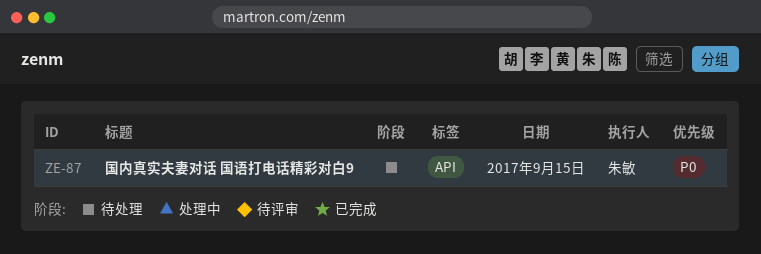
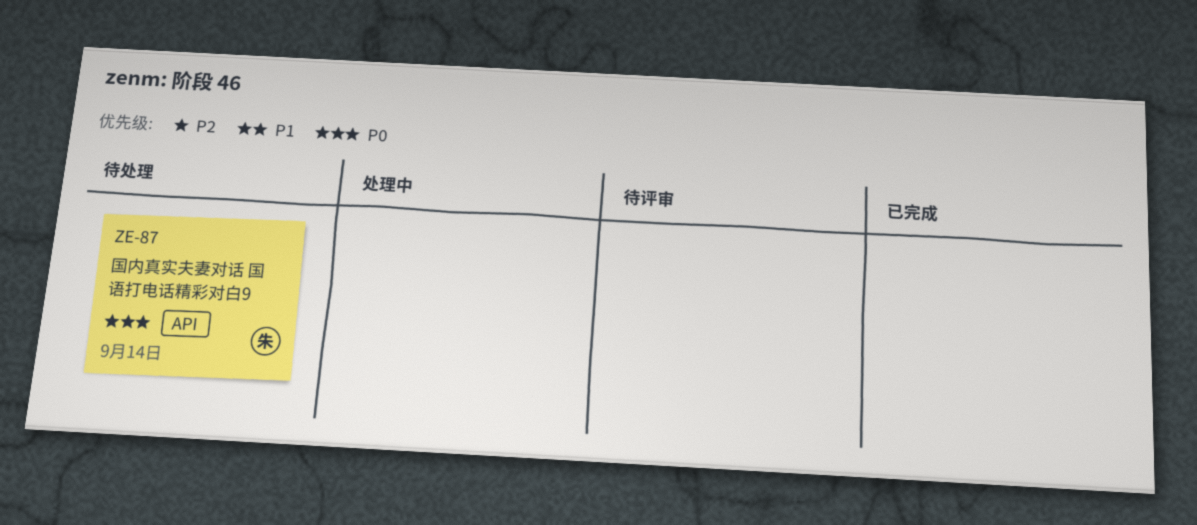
ZE-87, day: Sep 15 -> Sep 14

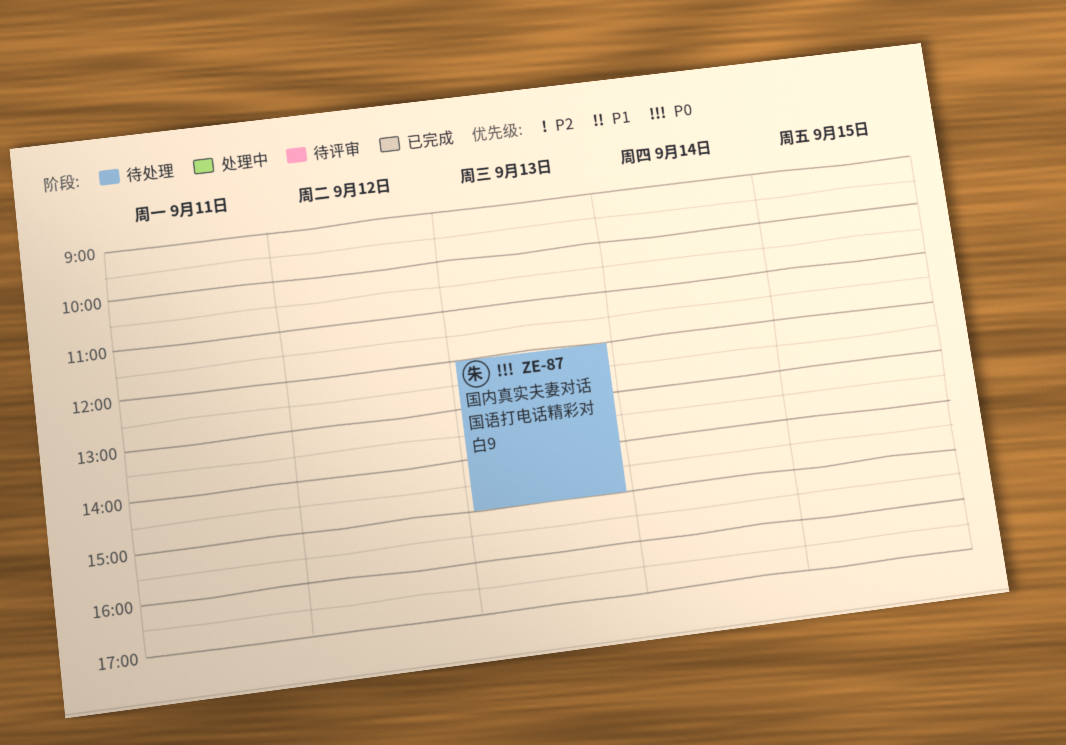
ZE-87, day: Sep 14 -> Sep 13

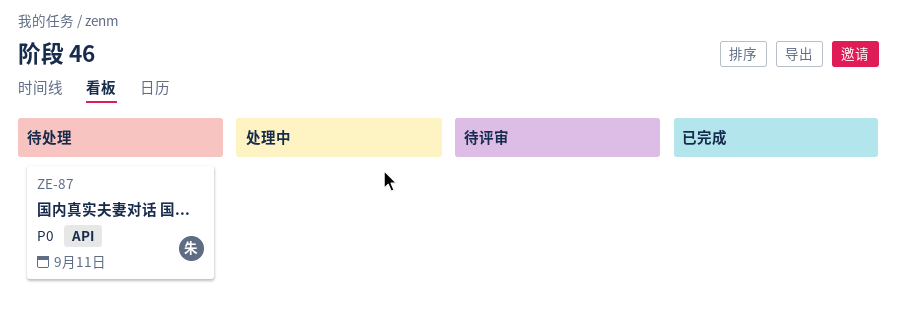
ZE-87, day: Sep 13 -> Sep 11

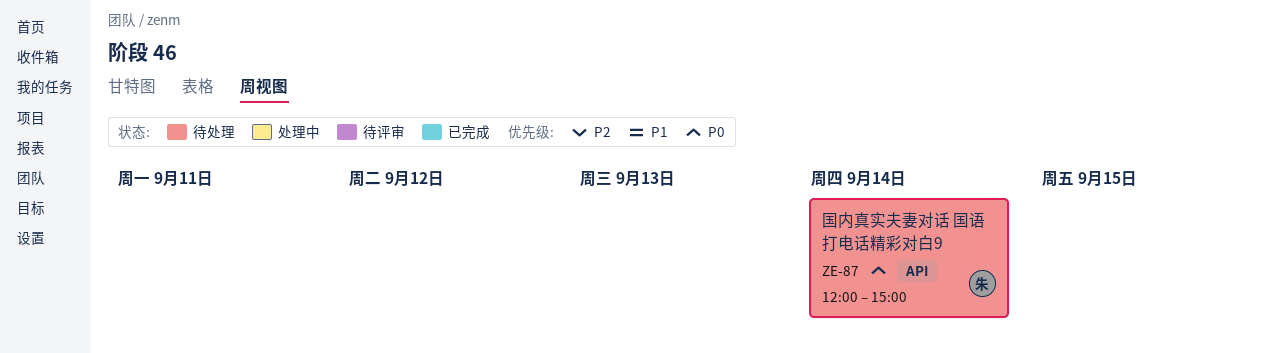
ZE-87, day: Sep 11 -> Sep 14

